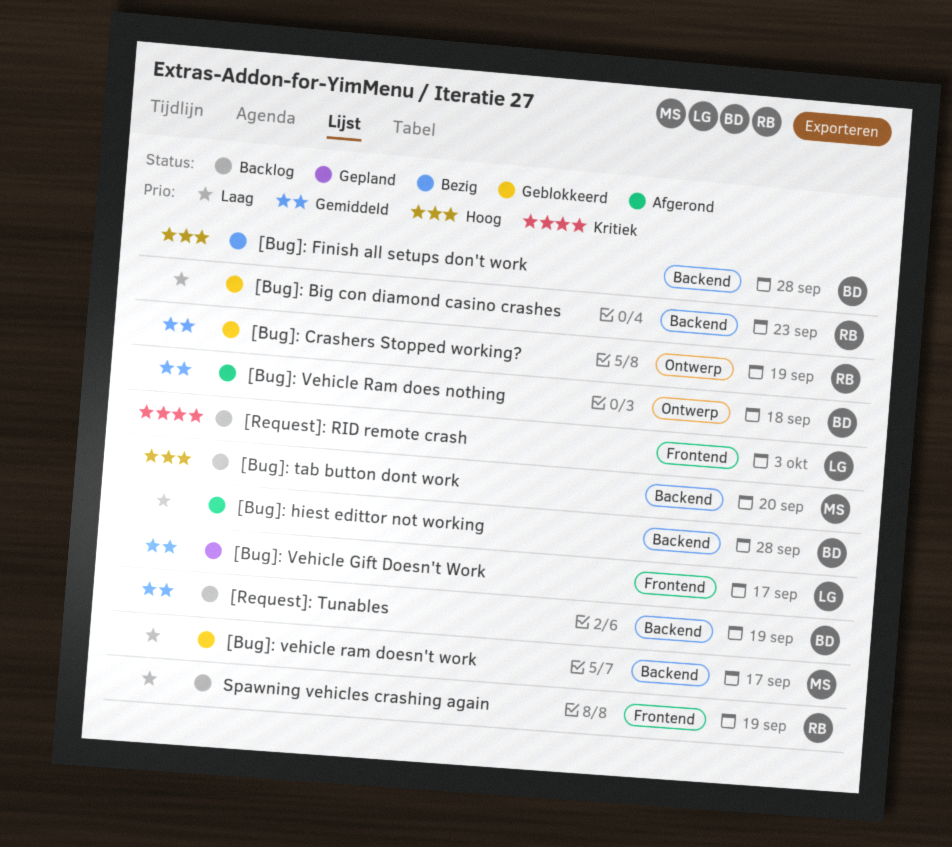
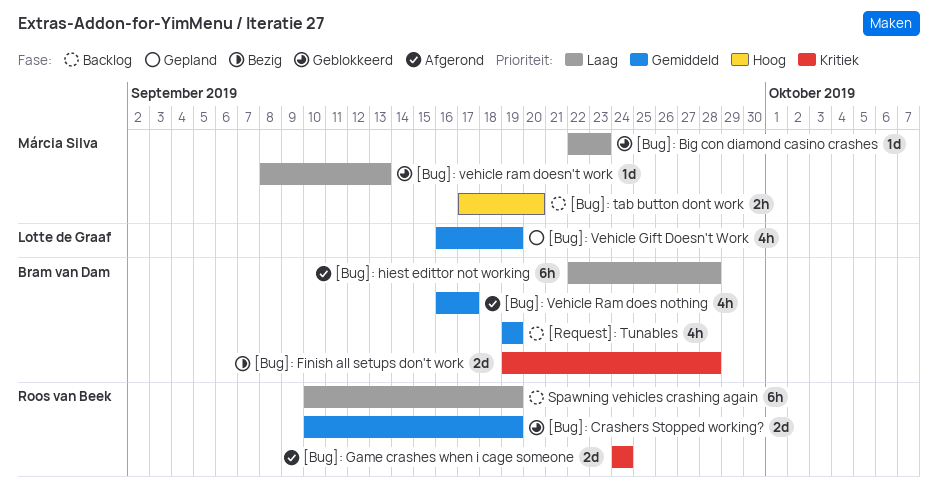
[Bug]: Big con diamond casino crashes, owner: Roos van Beek -> Márcia Silva
[Bug]: Finish all setups don't work, priority: Hoog -> Kritiek
[Bug]: Game crashes when i cage someone: none -> present
[Bug]: Vehicle Gift Doesn't Work, due: Sep 17 -> Sep 19
[Bug]: Vehicle Ram does nothing, due: Sep 18 -> Sep 17
[Bug]: vehicle ram doesn't work, due: Sep 17 -> Sep 13
[Request]: RID remote crash: present -> none

